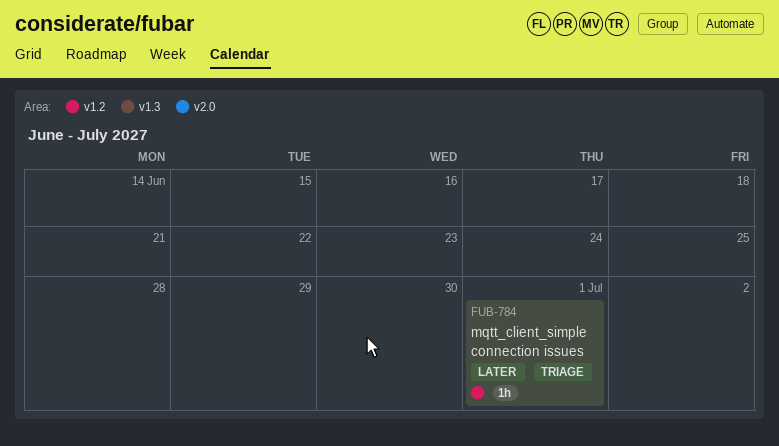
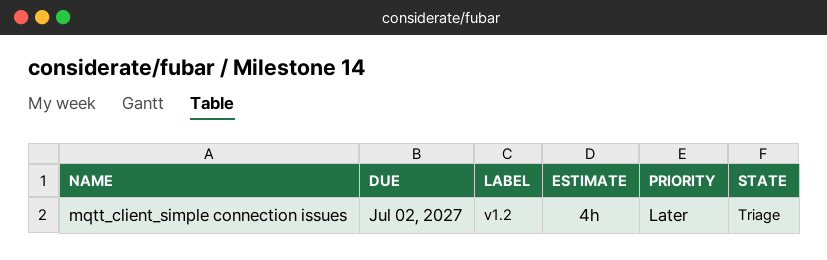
mqtt_client_simple connection issues, estimate: 1h -> 4h
mqtt_client_simple connection issues, due: Jul 1 -> Jul 2

